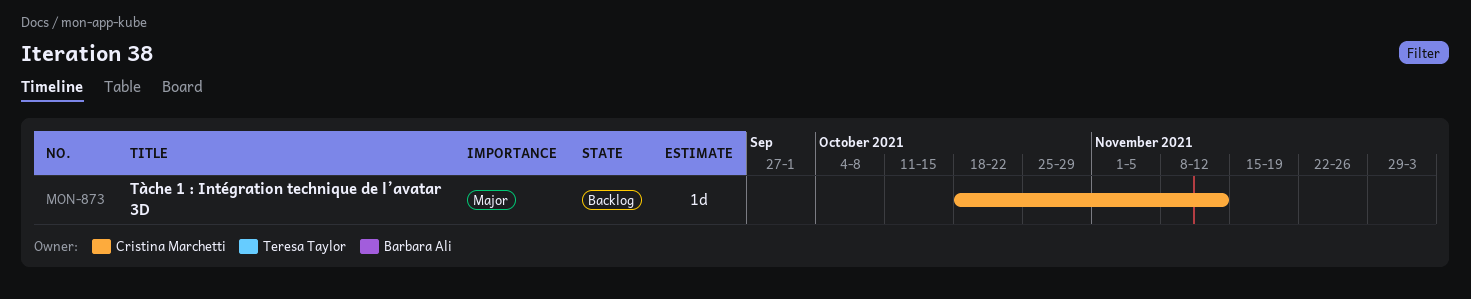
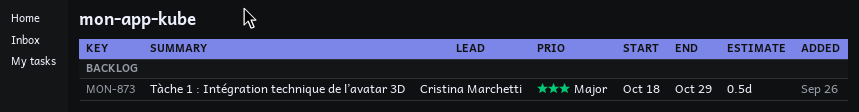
MON-873, estimate: 1d -> 0.5d
MON-873, due: Nov 12 -> Oct 29

